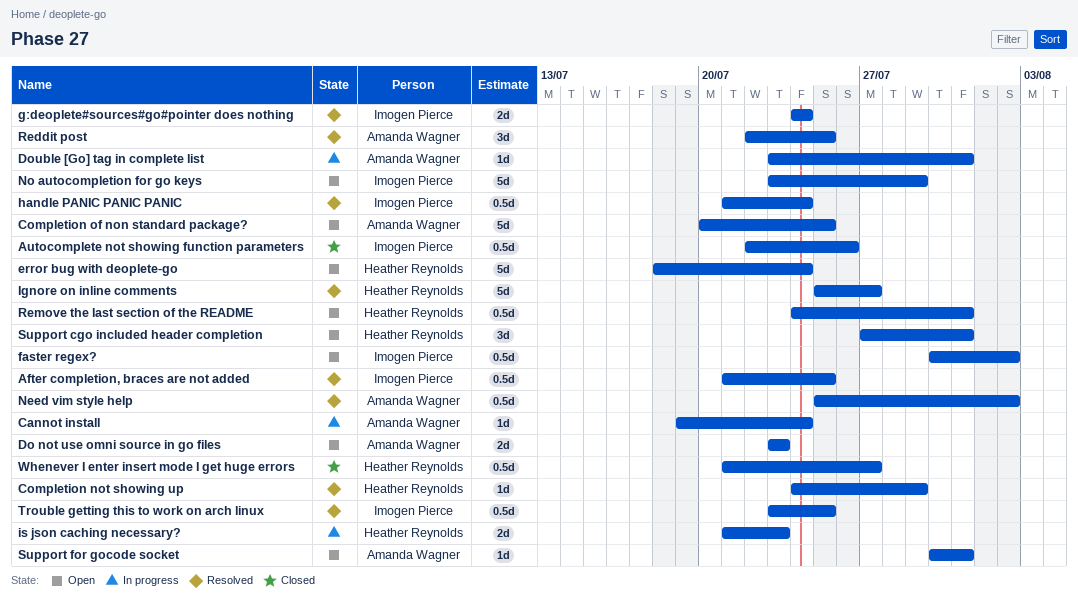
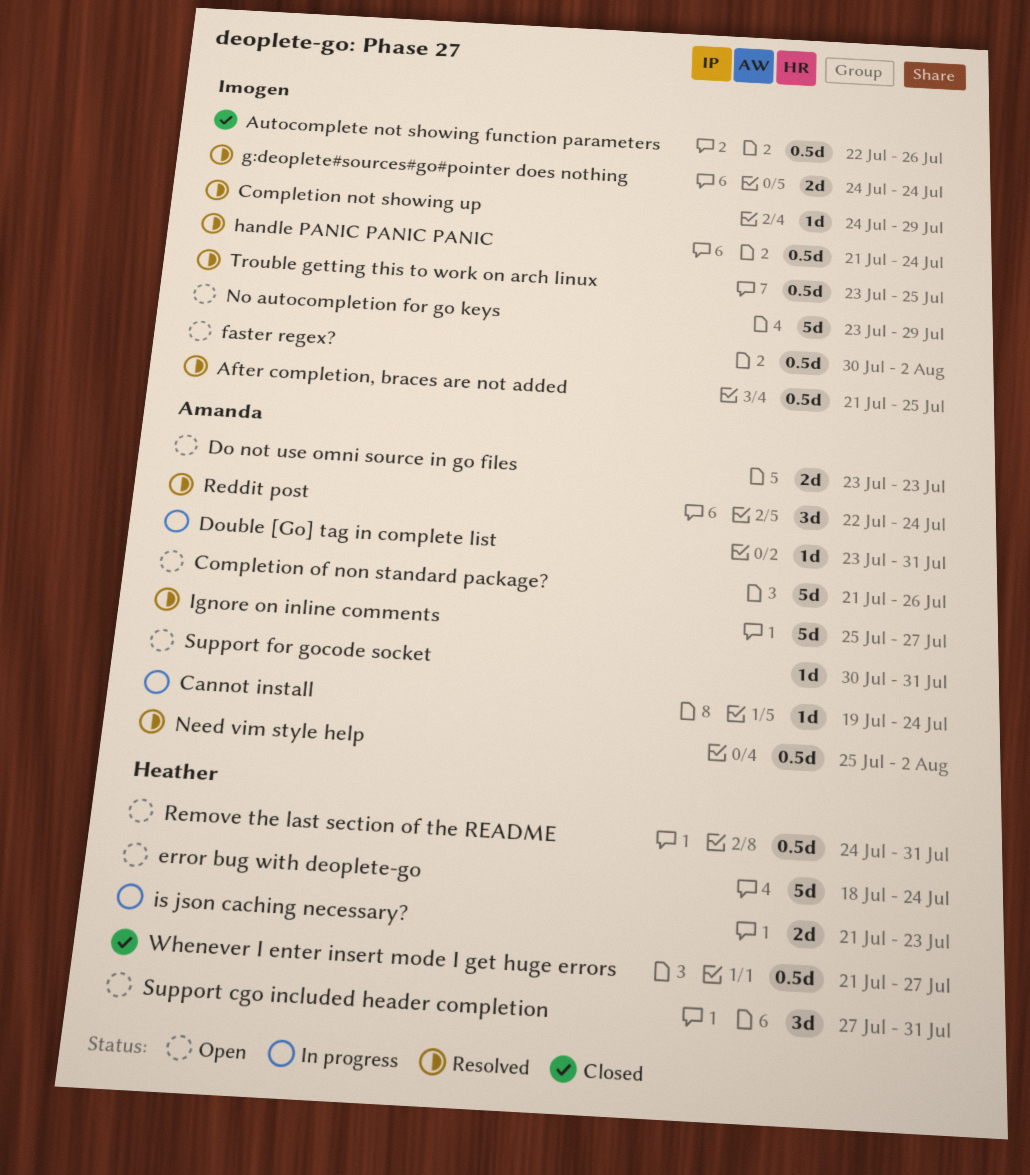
Completion not showing up, owner: Heather Reynolds -> Imogen Pierce
Completion of non standard package?, start: Jul 20 -> Jul 21
Completion of non standard package?, due: Jul 25 -> Jul 26
Ignore on inline comments, owner: Heather Reynolds -> Amanda Wagner
Reddit post, due: Jul 25 -> Jul 24

